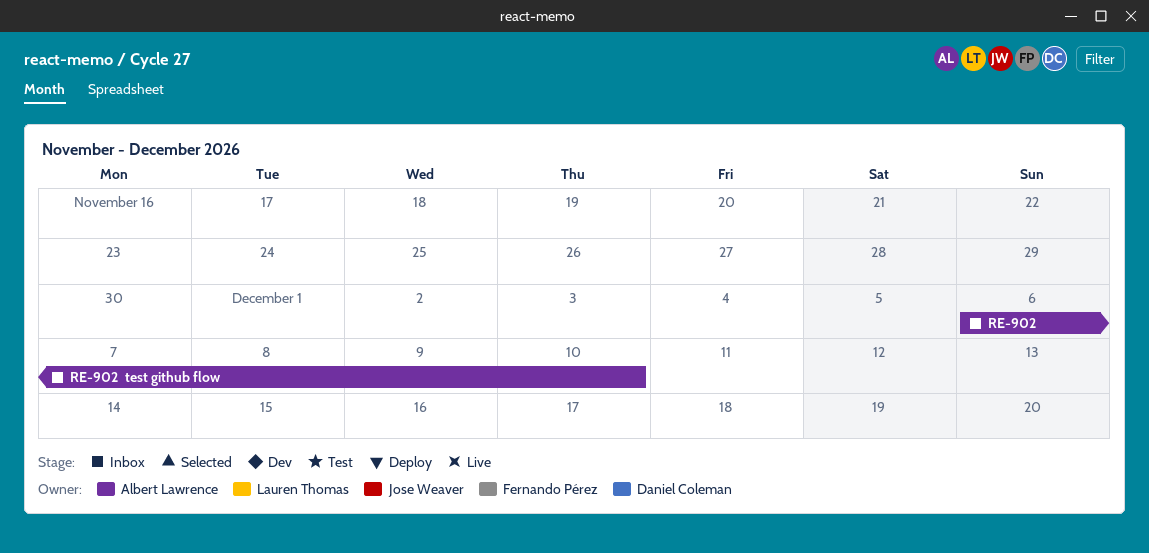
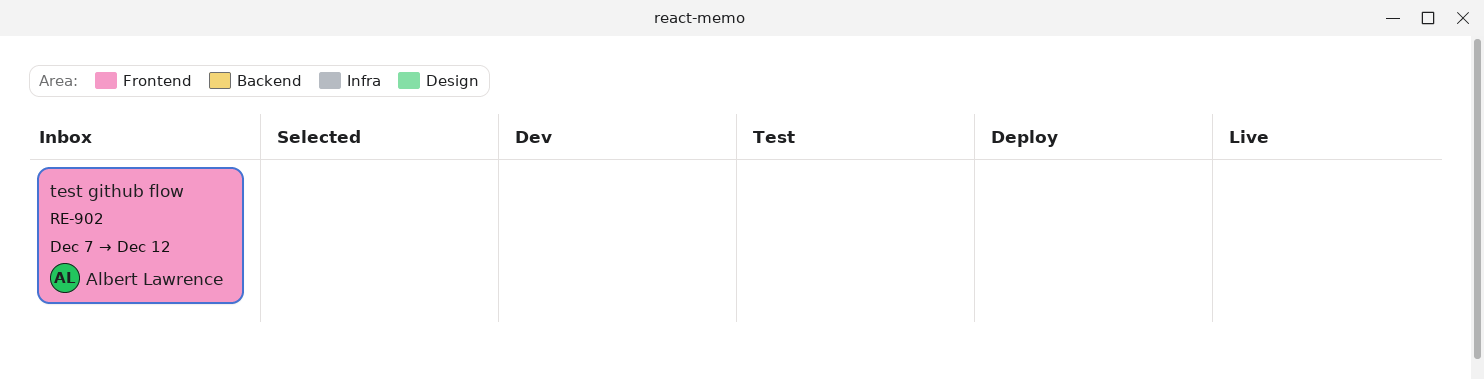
RE-902, start: Dec 6 -> Dec 7
RE-902, due: Dec 10 -> Dec 12

